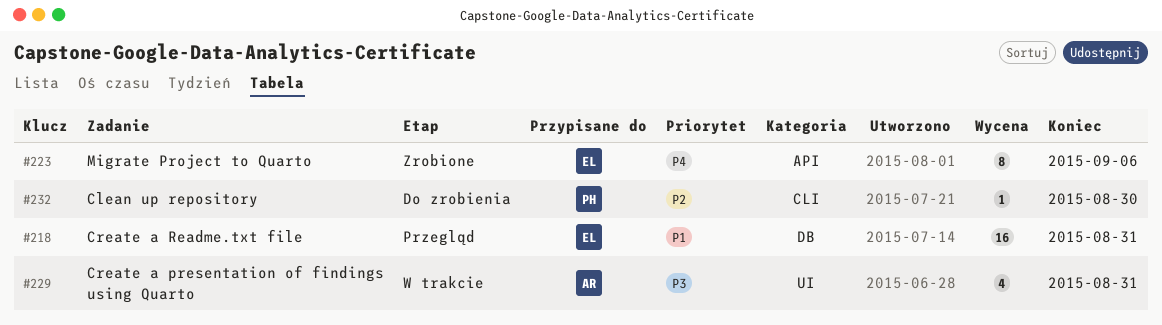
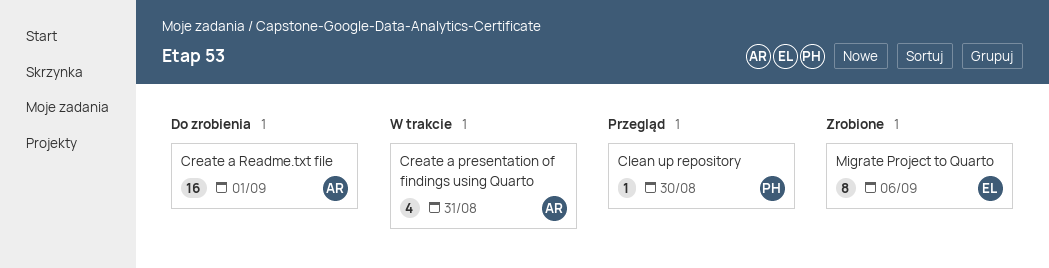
Clean up repository, status: Do zrobienia -> Przegląd
Create a Readme.txt file, status: Przegląd -> Do zrobienia
Create a Readme.txt file, owner: EL -> AR
Create a Readme.txt file, due: Aug 31 -> Sep 1

